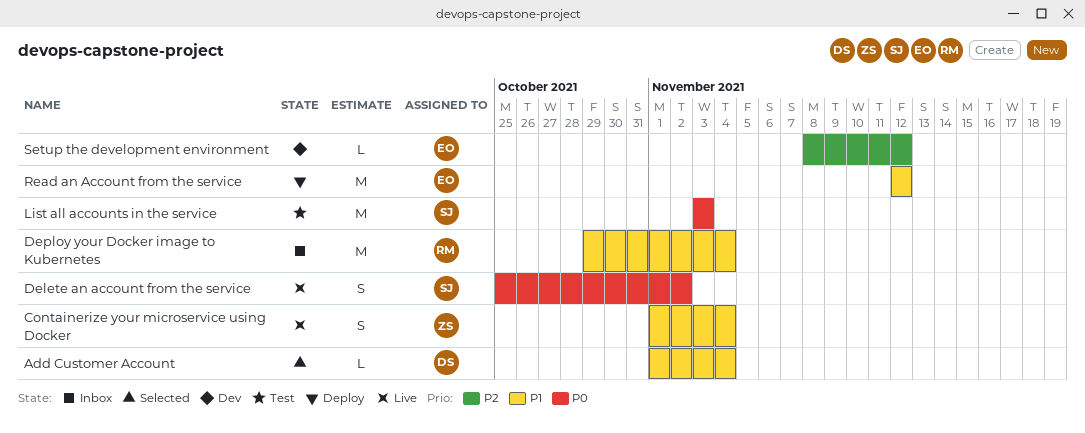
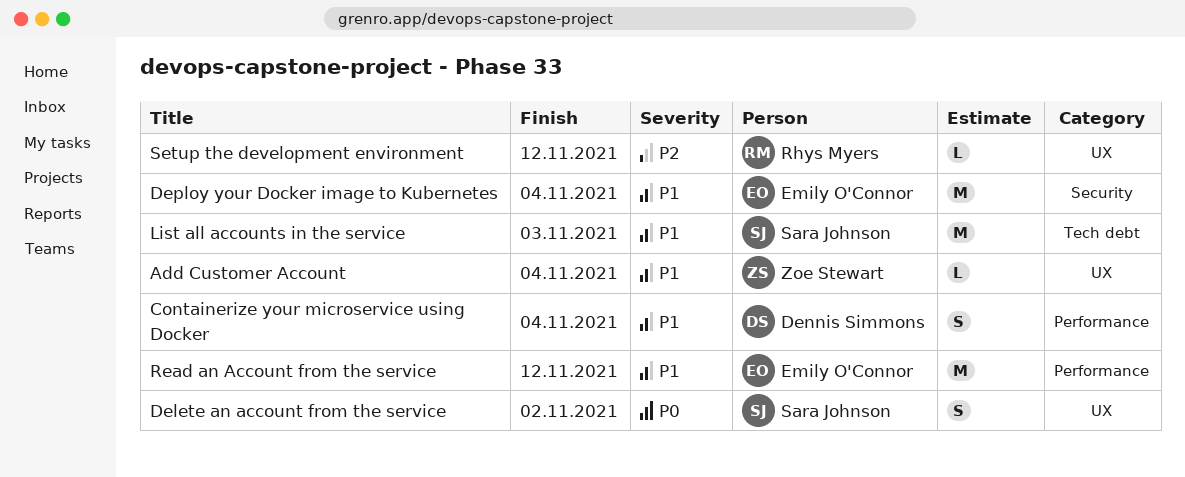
Add Customer Account, owner: Dennis Simmons -> Zoe Stewart
Containerize your microservice using Docker, owner: Zoe Stewart -> Dennis Simmons
Deploy your Docker image to Kubernetes, owner: Rhys Myers -> Emily O'Connor
List all accounts in the service, priority: P0 -> P1
Setup the development environment, owner: Emily O'Connor -> Rhys Myers

